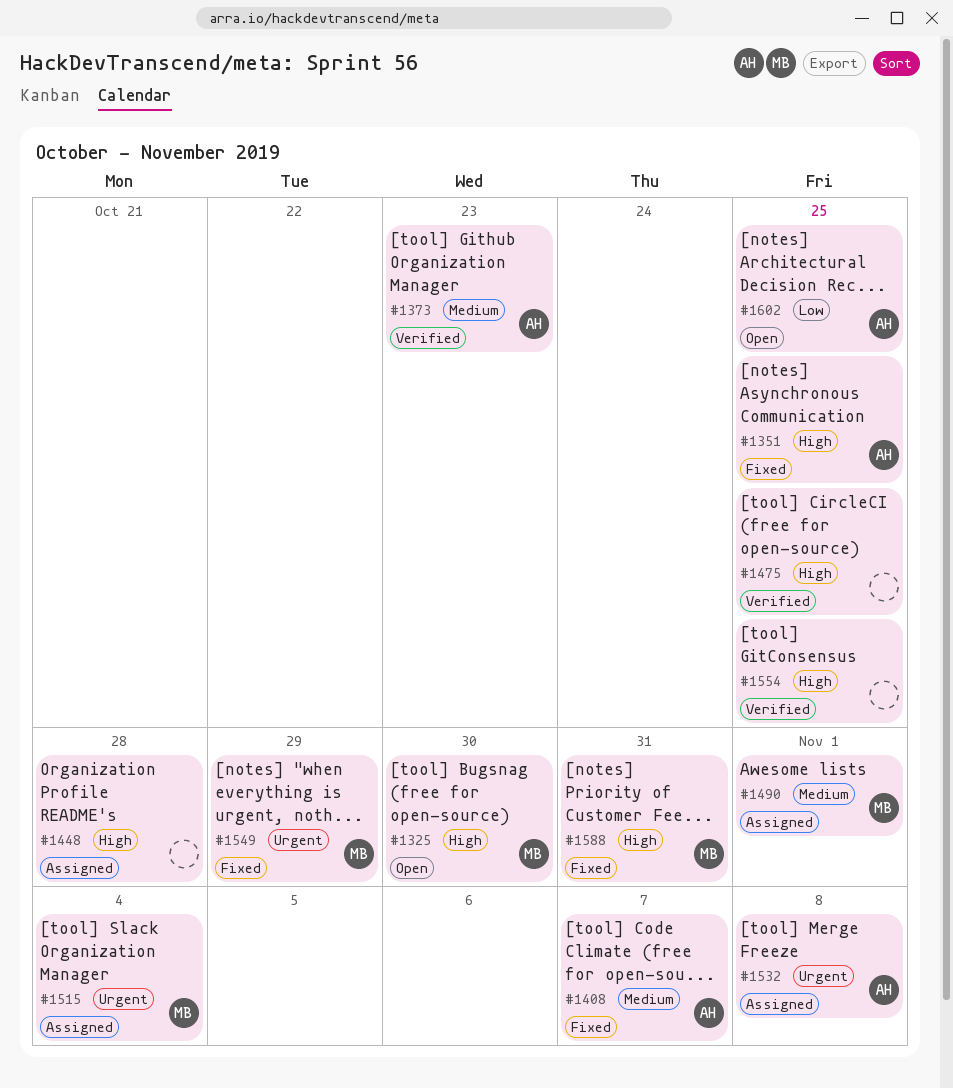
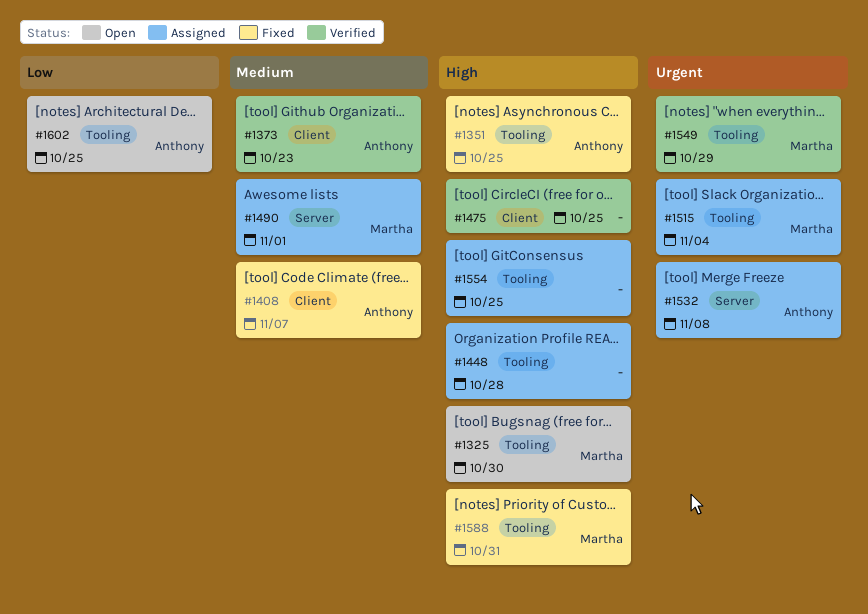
#1549, status: Fixed -> Verified
#1554, status: Verified -> Assigned

